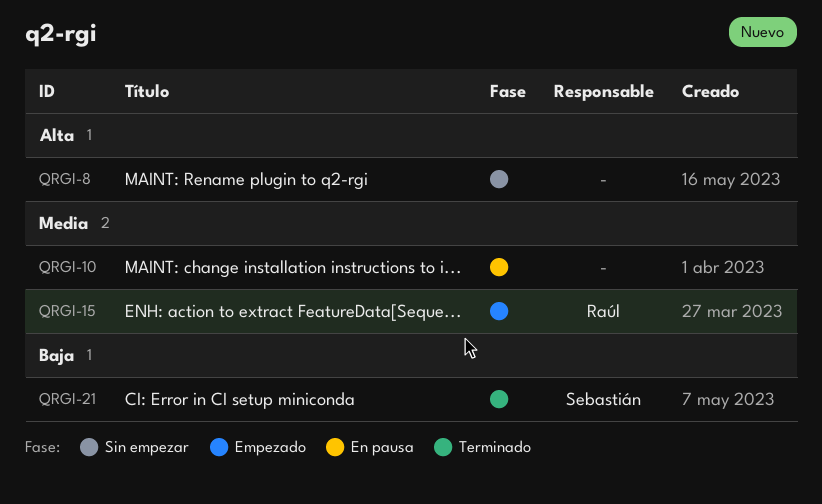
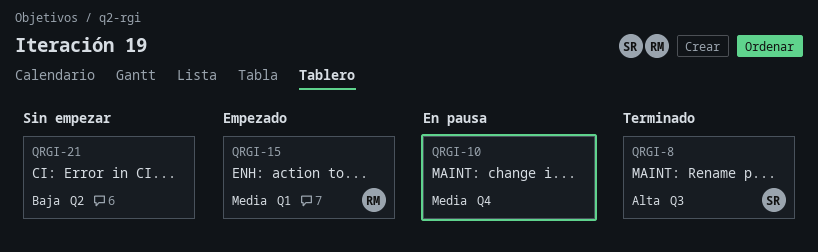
QRGI-8, status: Sin empezar -> Terminado
QRGI-8, owner: none -> Sebastián
QRGI-21, status: Terminado -> Sin empezar
QRGI-21, owner: Sebastián -> none

